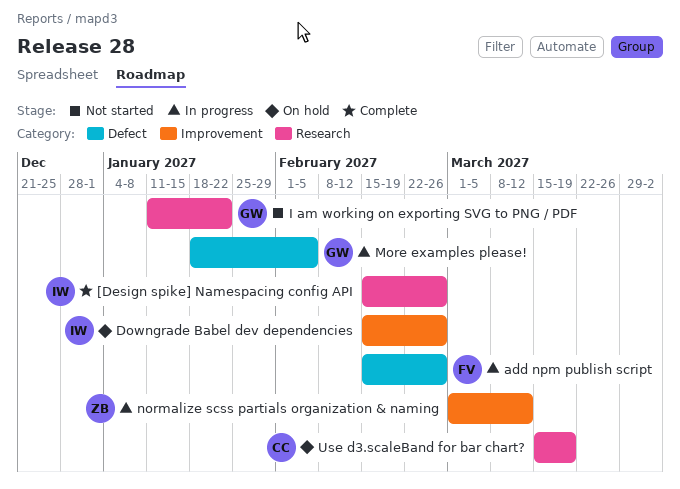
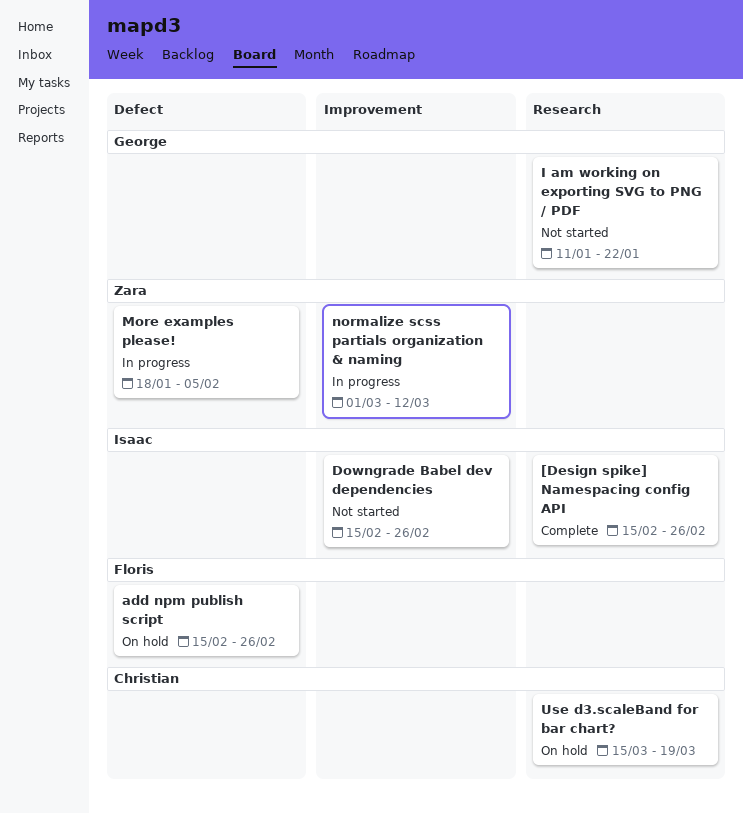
add npm publish script, status: In progress -> On hold
Downgrade Babel dev dependencies, status: On hold -> Not started
More examples please!, owner: George -> Zara

